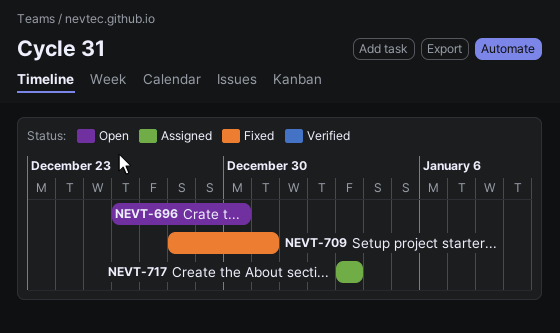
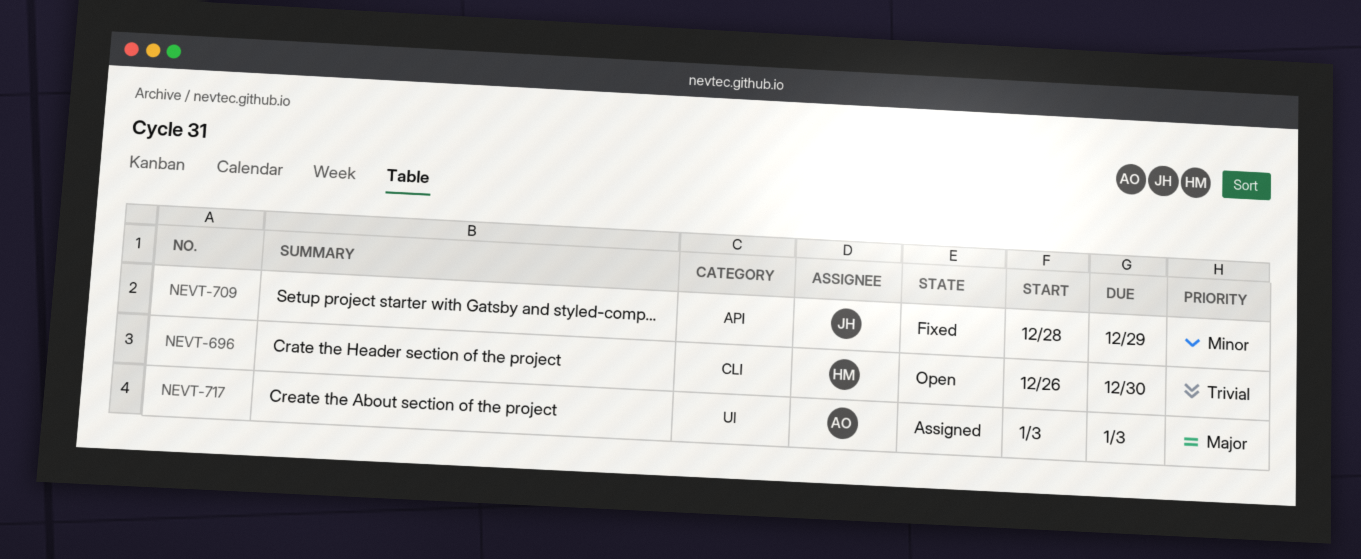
NEVT-709, due: Dec 31 -> Dec 29

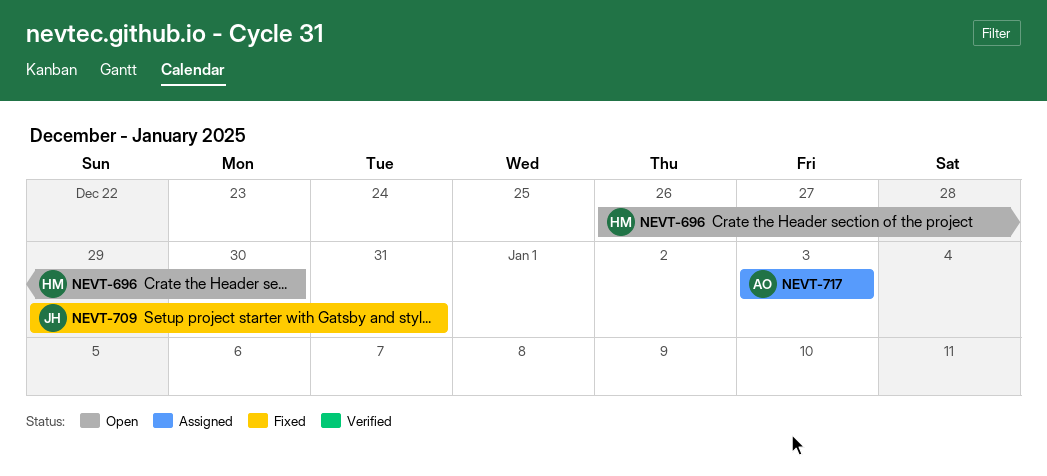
NEVT-709, start: Dec 28 -> Dec 29
NEVT-709, due: Dec 29 -> Dec 31

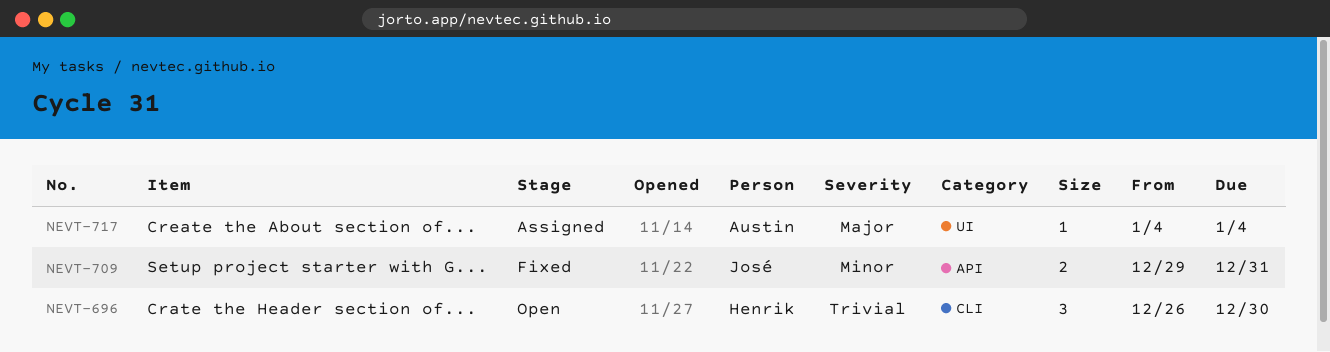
NEVT-717, start: Jan 3 -> Jan 4
NEVT-717, due: Jan 3 -> Jan 4

